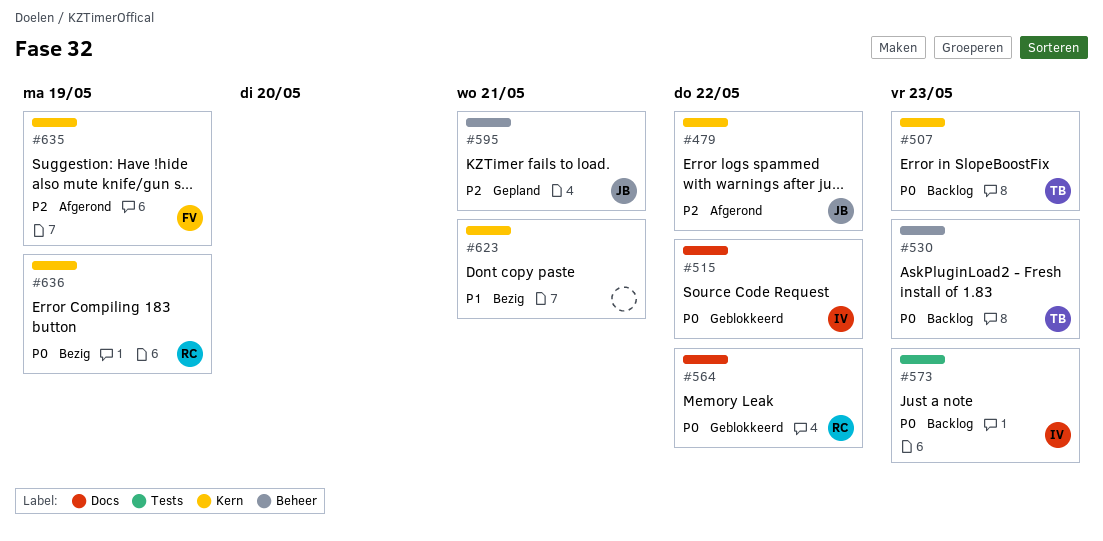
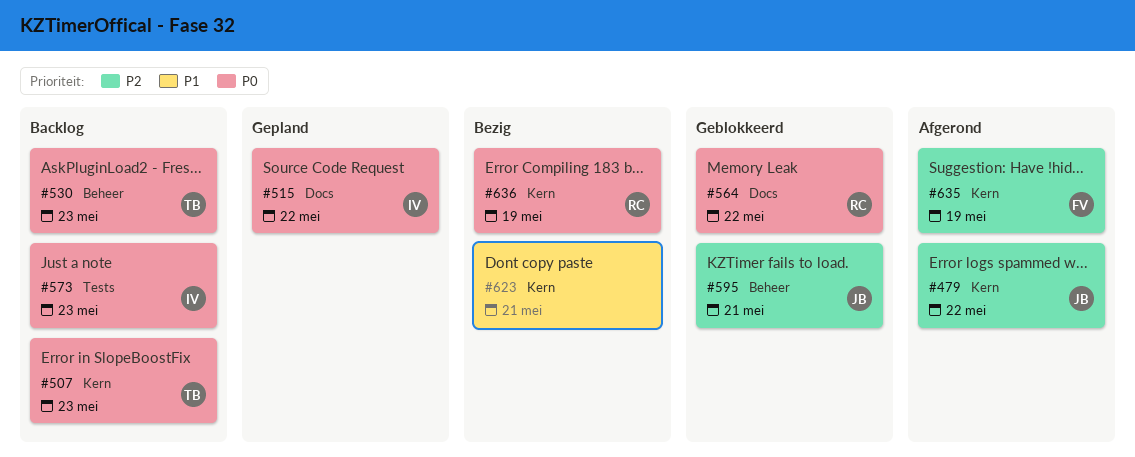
#515, status: Geblokkeerd -> Gepland
#595, status: Gepland -> Geblokkeerd

